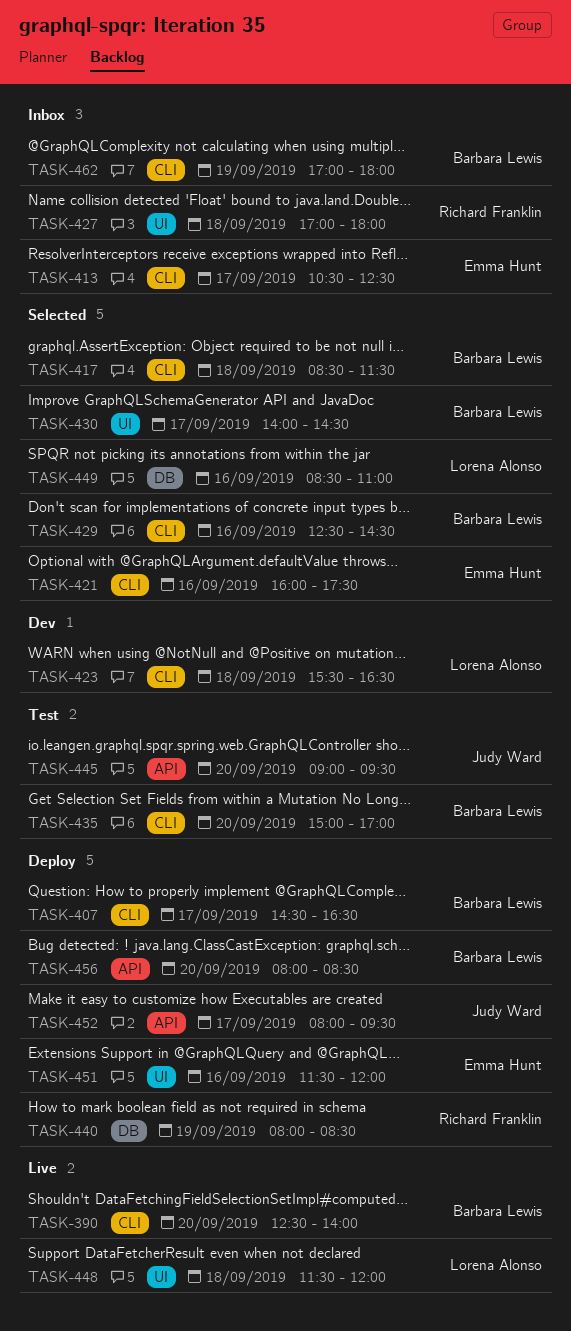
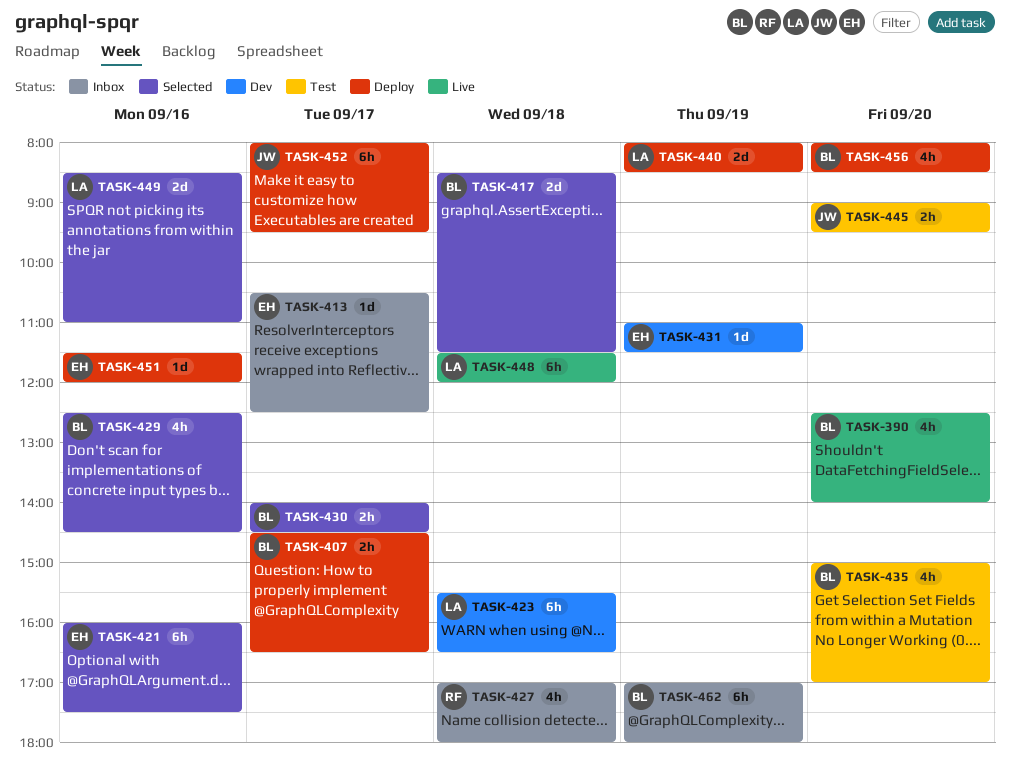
TASK-431: none -> present
TASK-440, owner: Richard Franklin -> Lorena Alonso

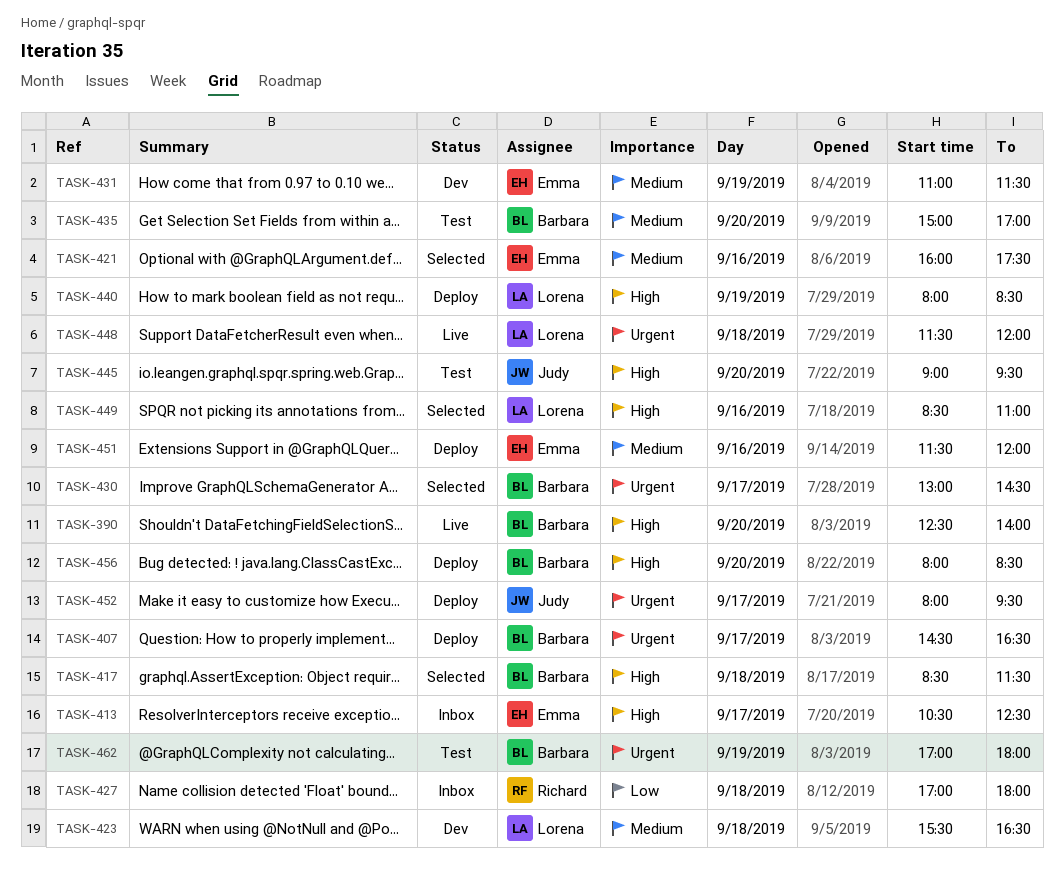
TASK-429: present -> none
TASK-430, begins: 14:00 -> 13:00
TASK-462, status: Inbox -> Test

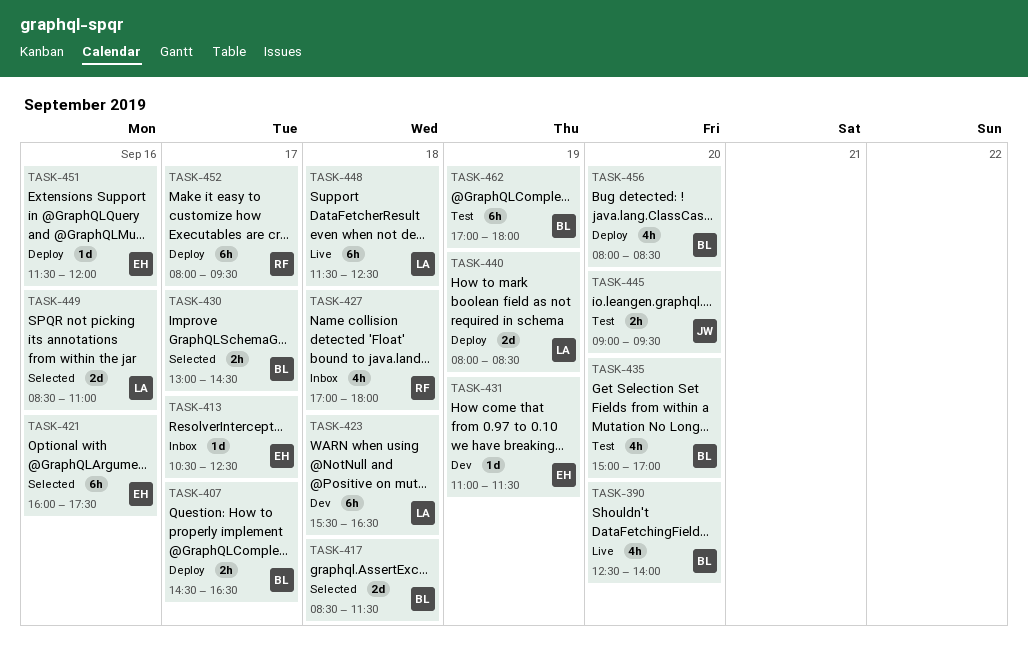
TASK-448, ends: 12:00 -> 12:30
TASK-452, owner: Judy -> Richard

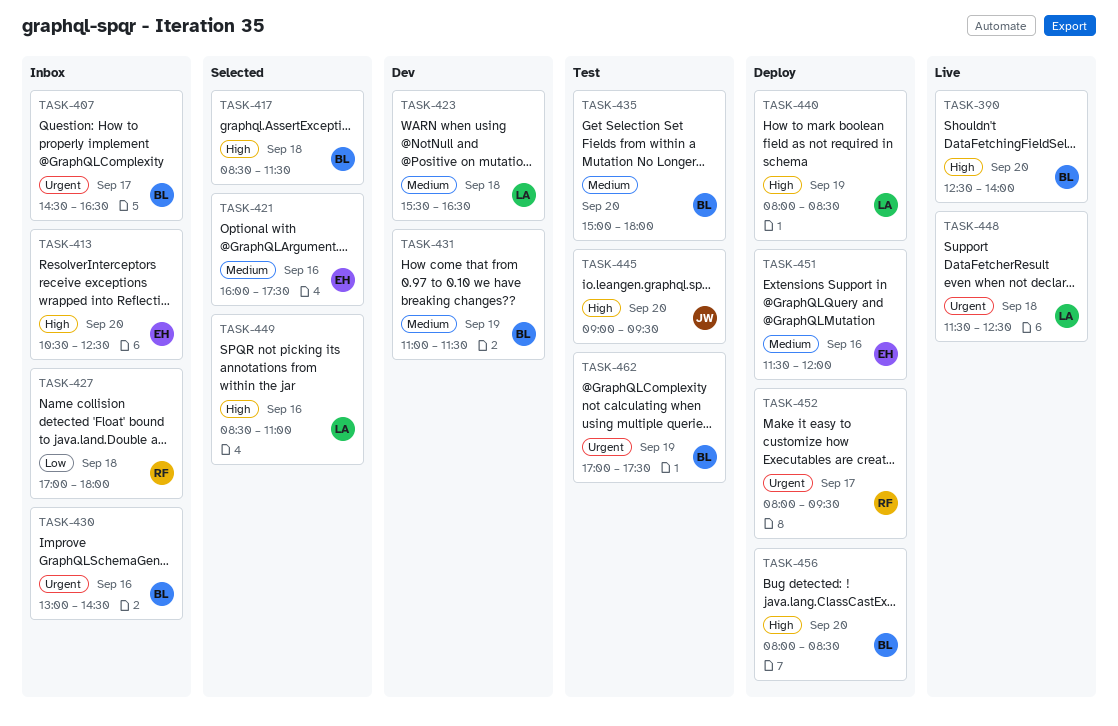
TASK-407, status: Deploy -> Inbox
TASK-413, day: Sep 17 -> Sep 20
TASK-430, status: Selected -> Inbox
TASK-430, day: Sep 17 -> Sep 16
TASK-431, owner: EH -> BL
TASK-435, ends: 17:00 -> 18:00
TASK-462, ends: 18:00 -> 17:30

